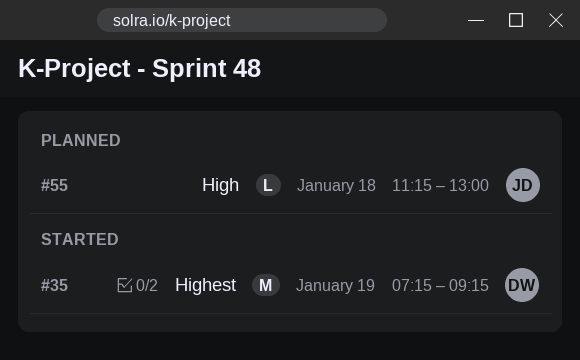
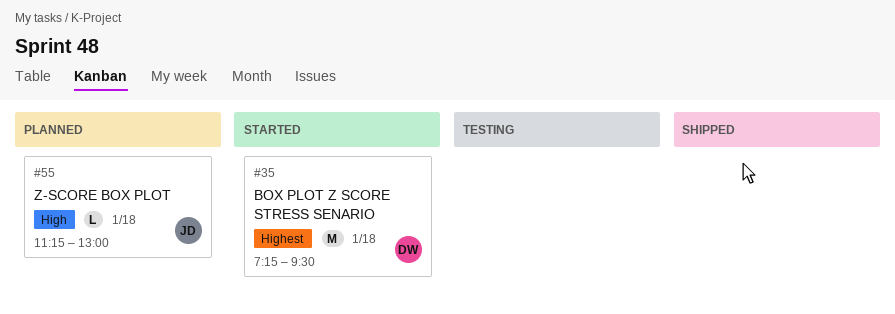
#35, day: Jan 19 -> Jan 18
#35, ends: 09:15 -> 09:30

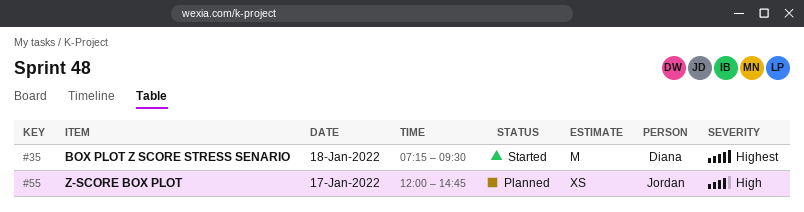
#55, estimate: L -> XS
#55, day: Jan 18 -> Jan 17
#55, begins: 11:15 -> 12:00
#55, ends: 13:00 -> 14:45

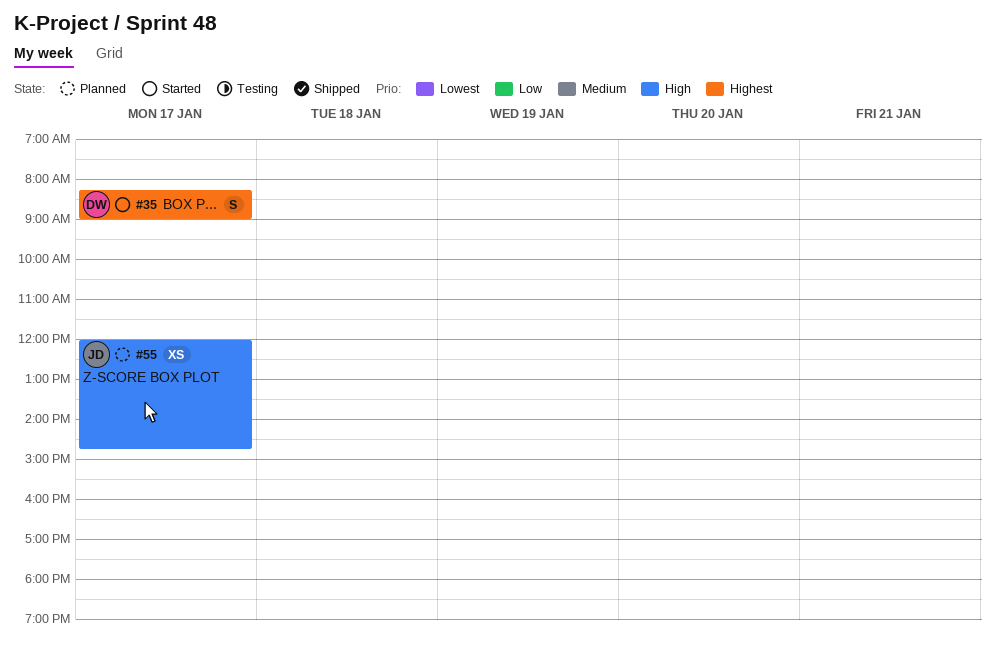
#35, estimate: M -> S
#35, day: Jan 18 -> Jan 17
#35, begins: 07:15 -> 08:15
#35, ends: 09:30 -> 09:00

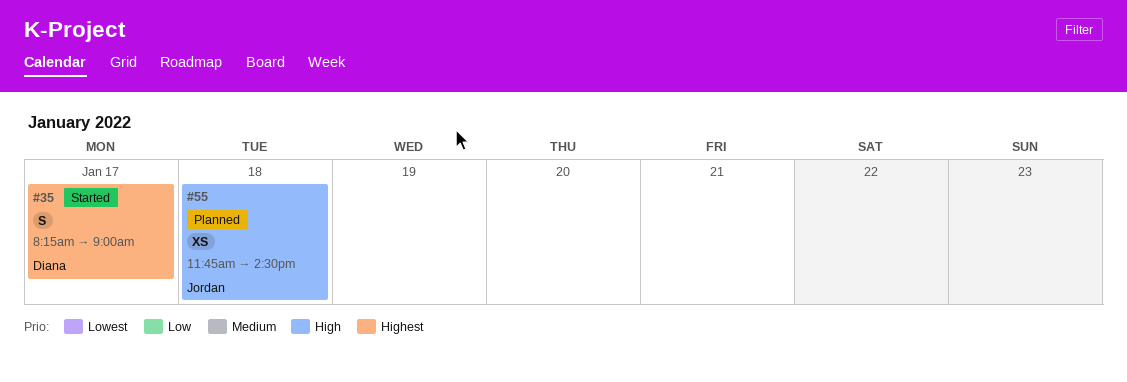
#55, day: Jan 17 -> Jan 18
#55, begins: 12:00 -> 11:45
#55, ends: 14:45 -> 14:30

